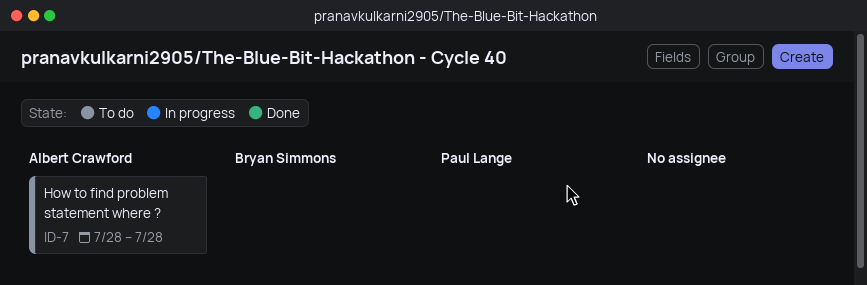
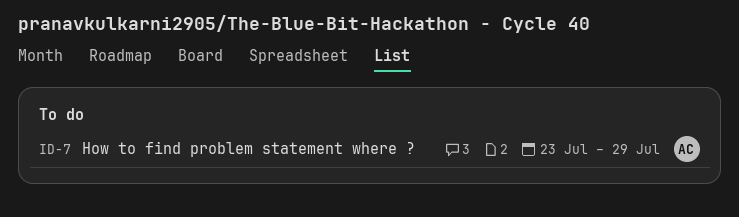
ID-7, start: Jul 28 -> Jul 23
ID-7, due: Jul 28 -> Jul 29

